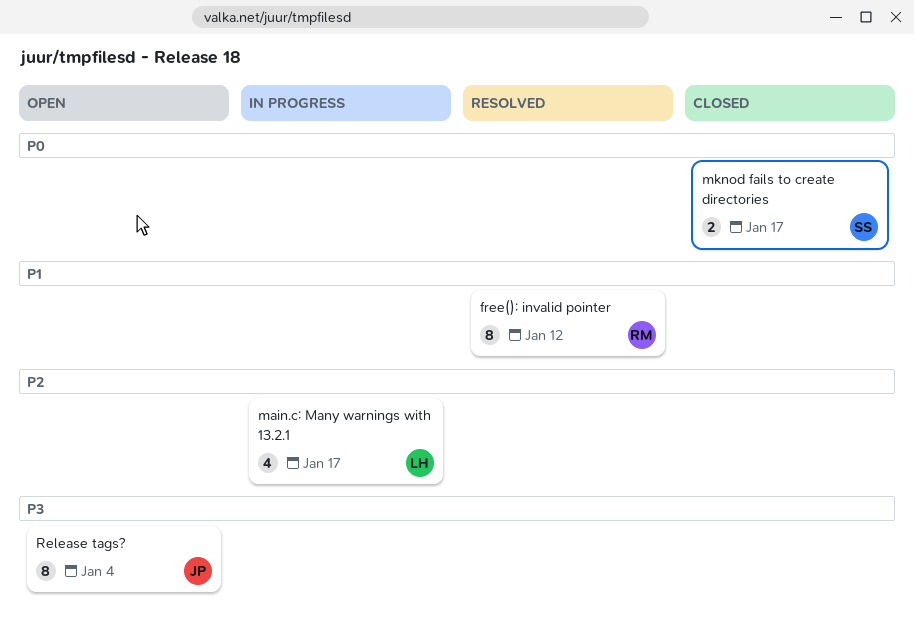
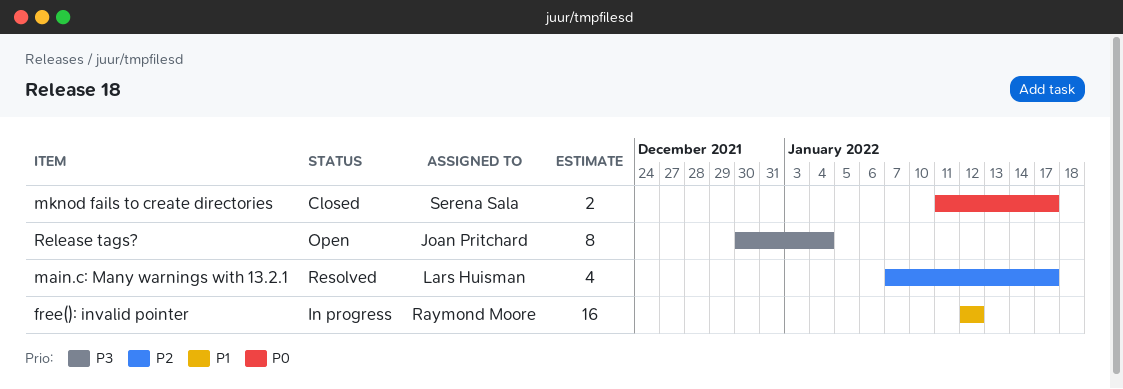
free(): invalid pointer, status: Resolved -> In progress
free(): invalid pointer, estimate: 8 -> 16
main.c: Many warnings with 13.2.1, status: In progress -> Resolved

